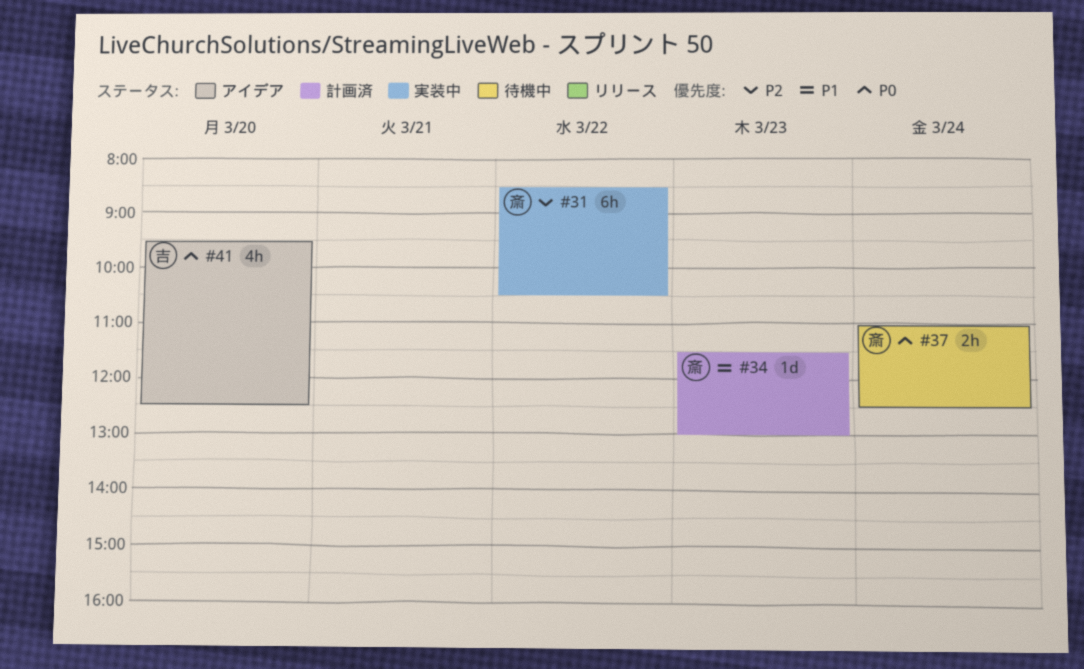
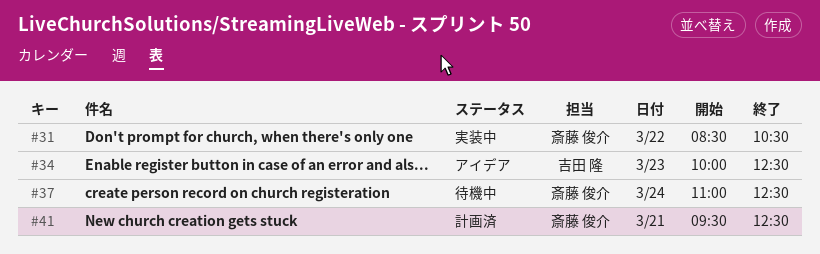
#34, status: 計画済 -> アイデア
#34, owner: 斎藤 俊介 -> 吉田 隆
#34, begins: 11:30 -> 10:00
#34, ends: 13:00 -> 12:30
#41, status: アイデア -> 計画済
#41, owner: 吉田 隆 -> 斎藤 俊介
#41, day: Mar 20 -> Mar 21

